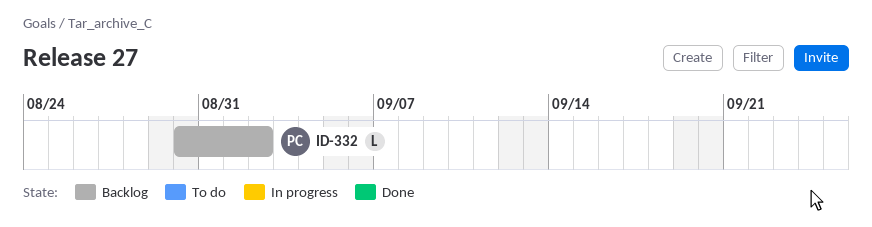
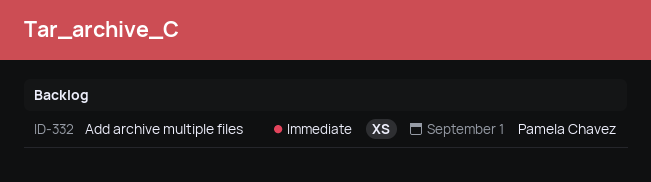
ID-332, estimate: L -> XS
ID-332, due: Sep 2 -> Sep 1

